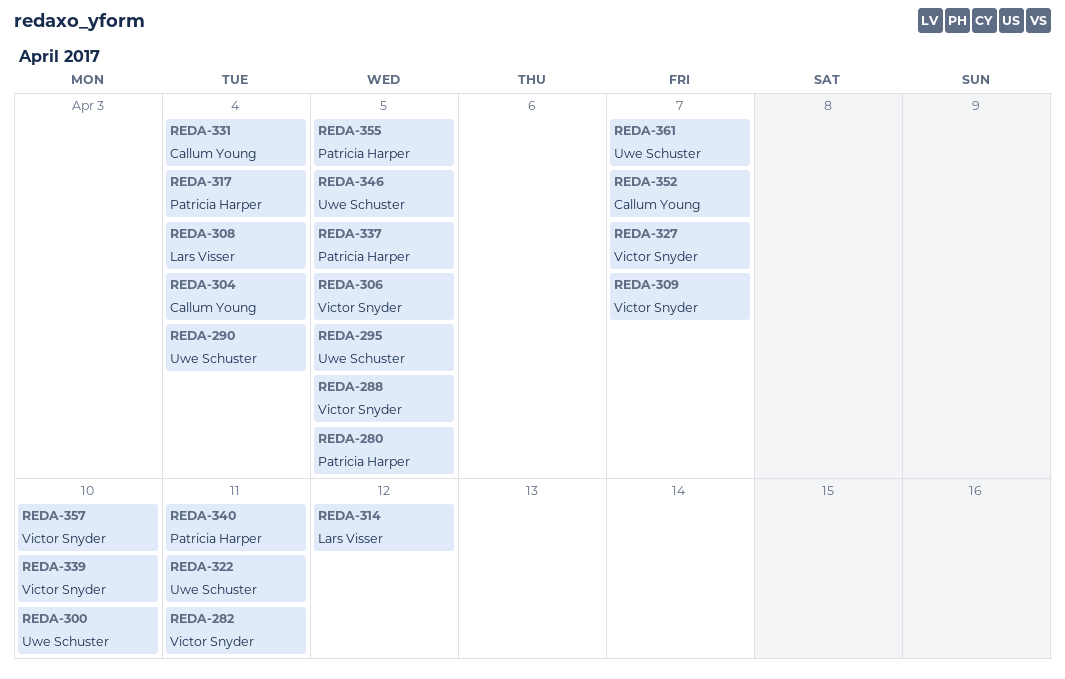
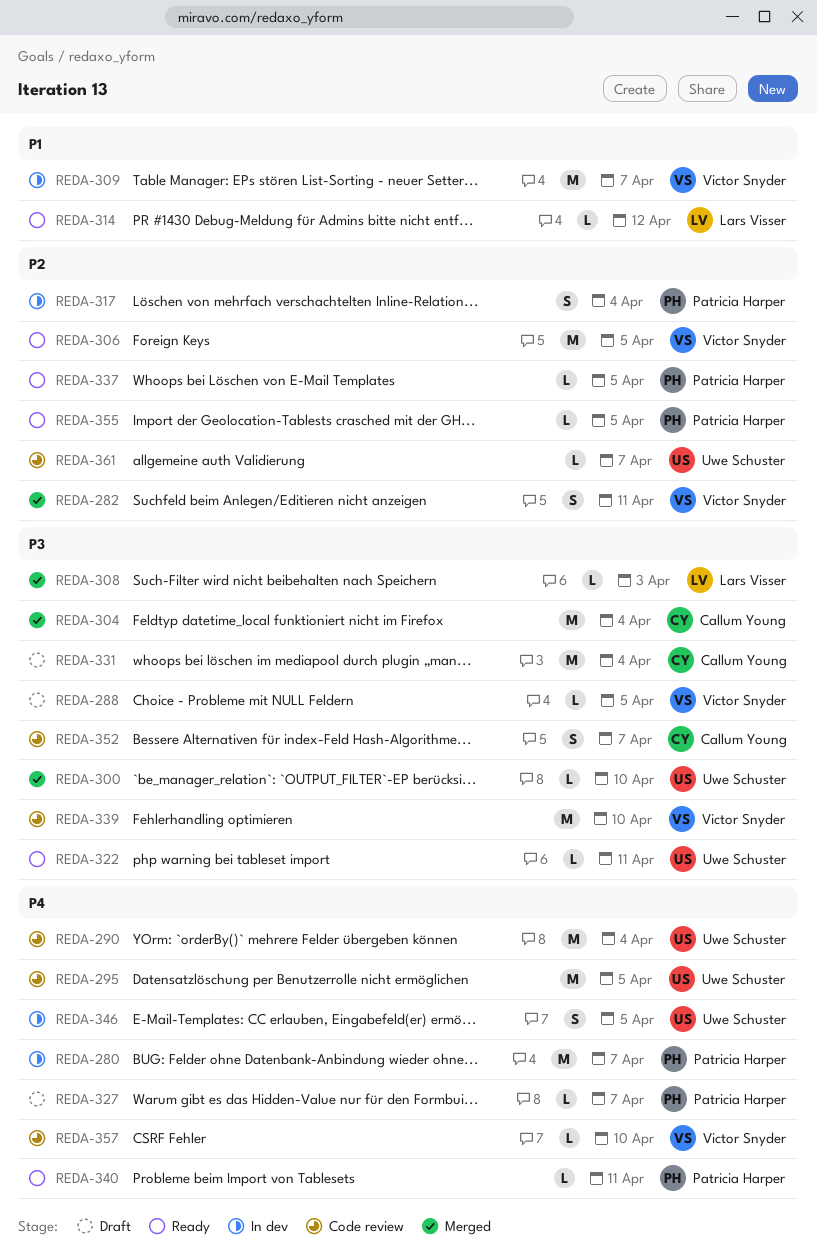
REDA-280, due: Apr 5 -> Apr 7
REDA-308, due: Apr 4 -> Apr 3
REDA-327, owner: Victor Snyder -> Patricia Harper

